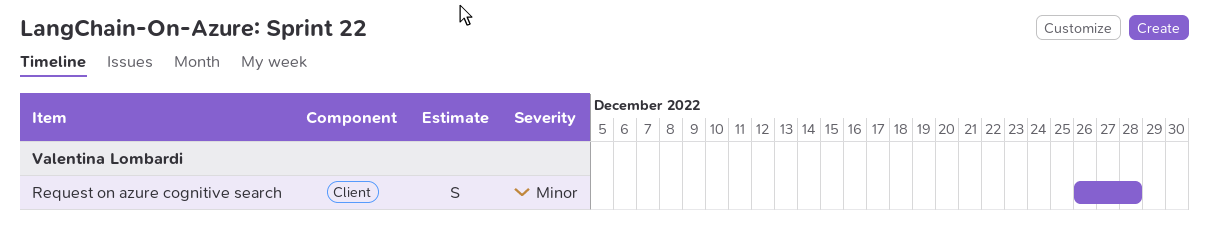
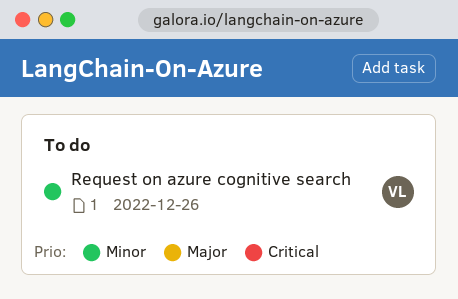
Request on azure cognitive search, due: Dec 28 -> Dec 26

